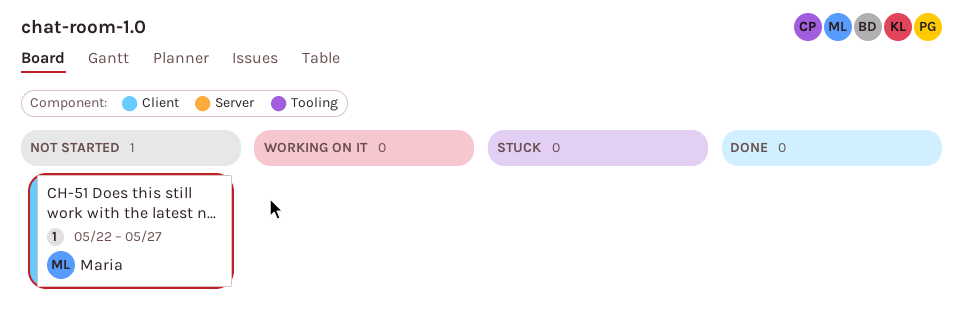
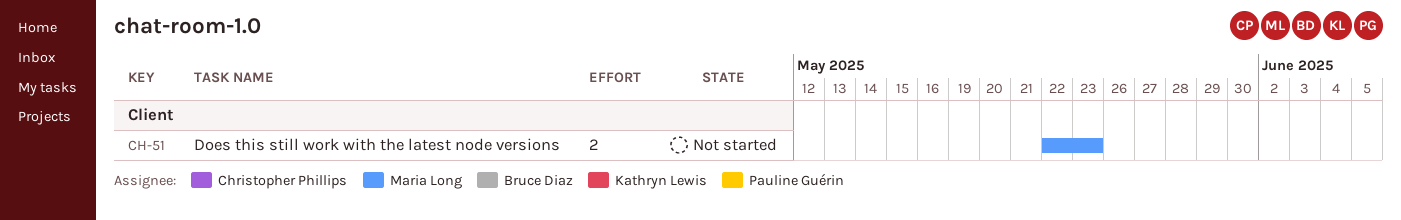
CH-51, estimate: 1 -> 2
CH-51, due: May 27 -> May 23

